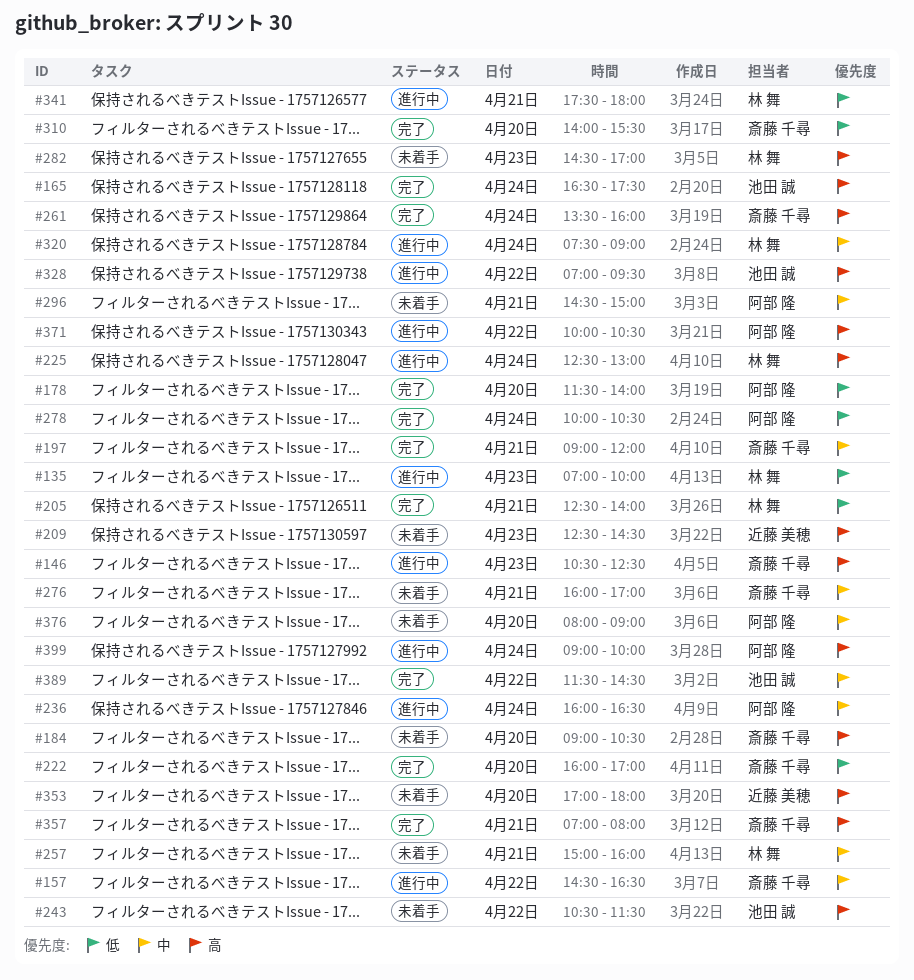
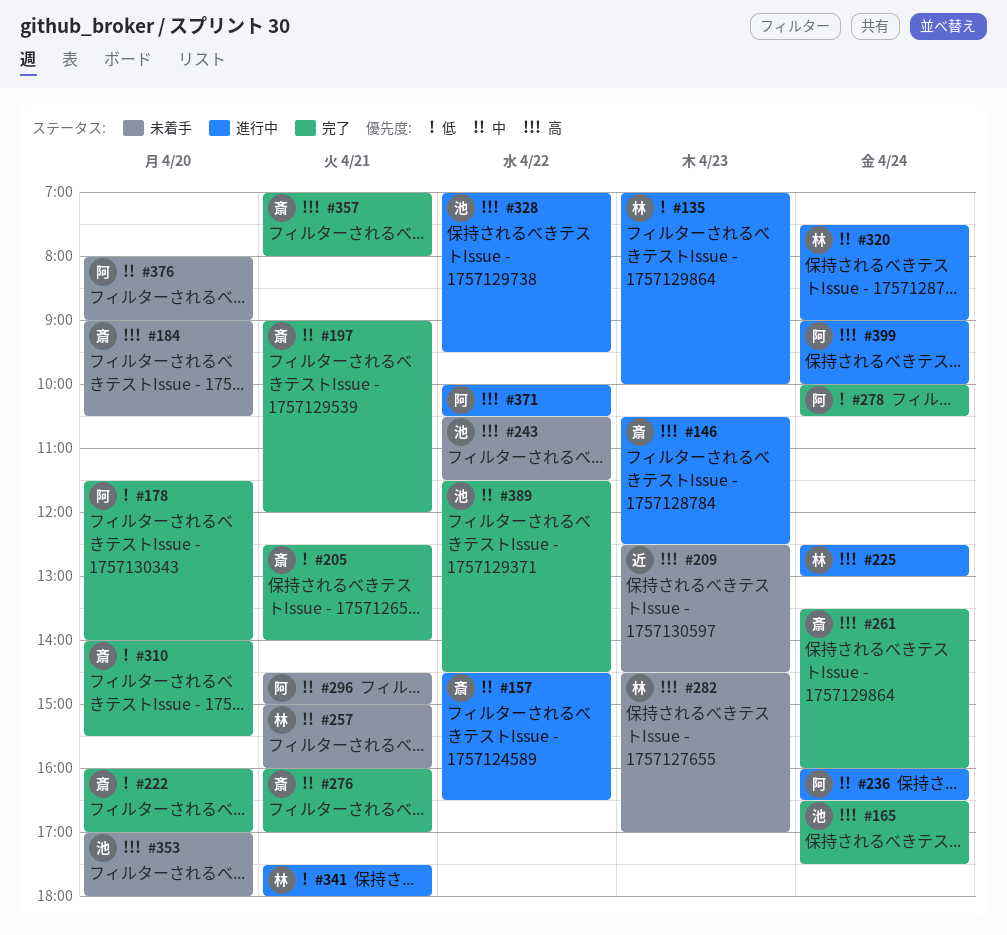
#205, owner: 林 舞 -> 斎藤 千尋
#276, status: 未着手 -> 完了
#353, owner: 近藤 美穂 -> 池田 誠

